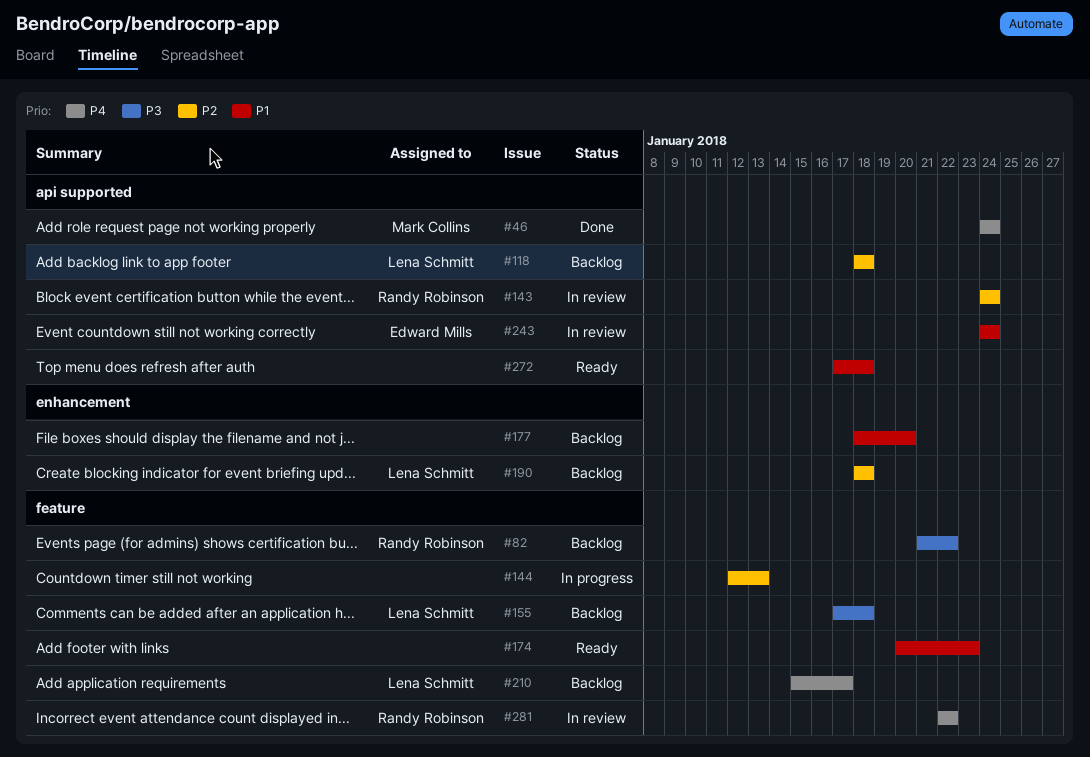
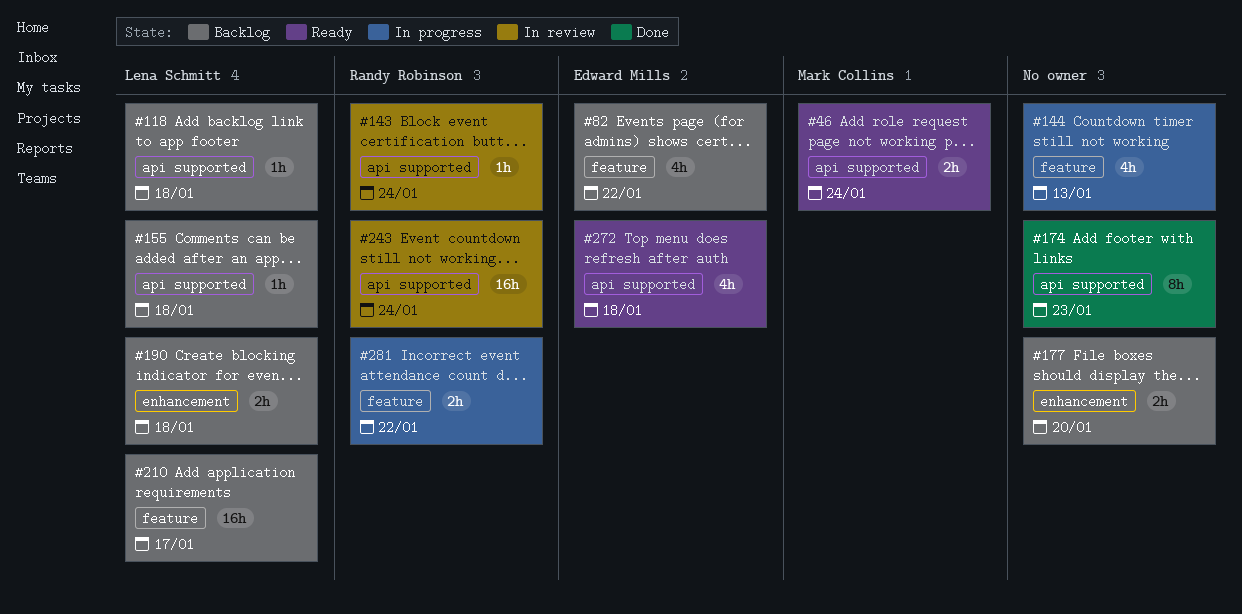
#46, status: Done -> Ready
#82, owner: Randy Robinson -> Edward Mills
#155, label: feature -> api supported
#174, status: Ready -> Done
#174, label: feature -> api supported
#243, owner: Edward Mills -> Randy Robinson
#272, owner: none -> Edward Mills
#281, status: In review -> In progress

